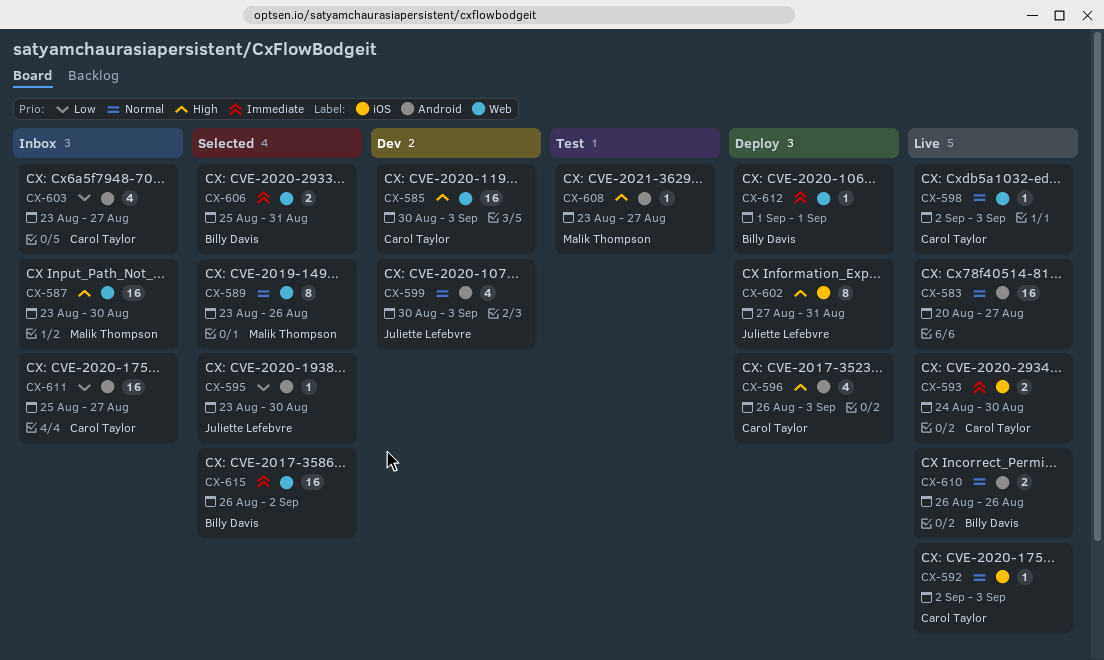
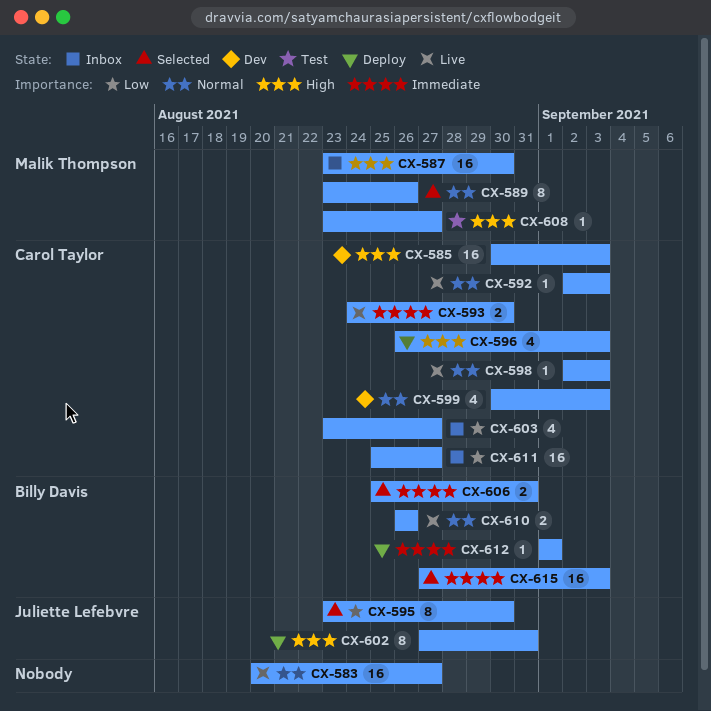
CX-595, estimate: 1 -> 8
CX-599, owner: Juliette Lefebvre -> Carol Taylor
CX-615, start: Aug 26 -> Aug 27
CX-615, due: Sep 2 -> Sep 3

